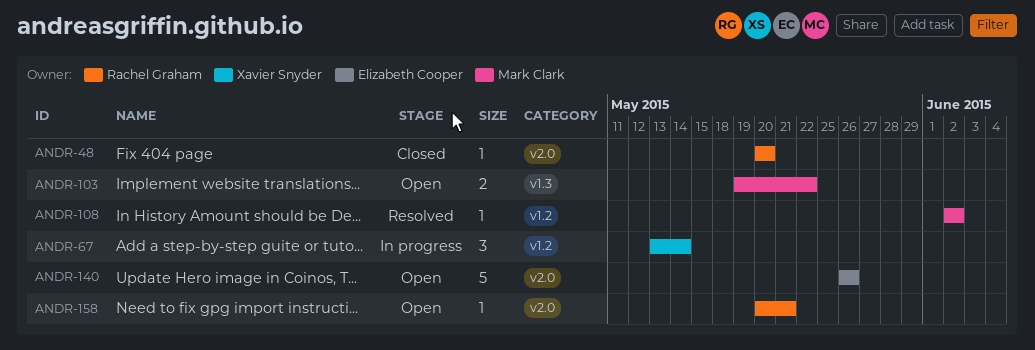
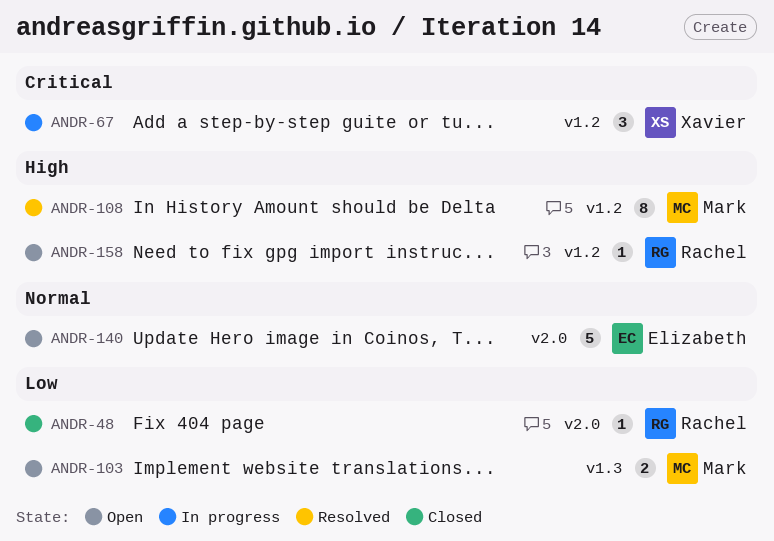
ANDR-108, estimate: 1 -> 8
ANDR-158, label: v2.0 -> v1.2

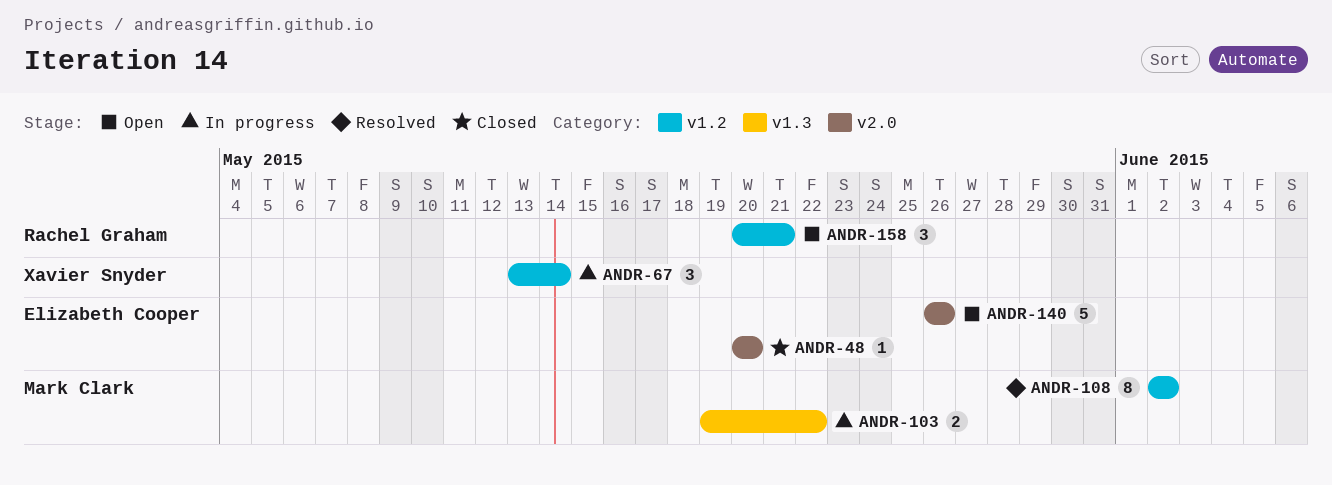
ANDR-48, owner: Rachel Graham -> Elizabeth Cooper
ANDR-103, status: Open -> In progress
ANDR-158, estimate: 1 -> 3

